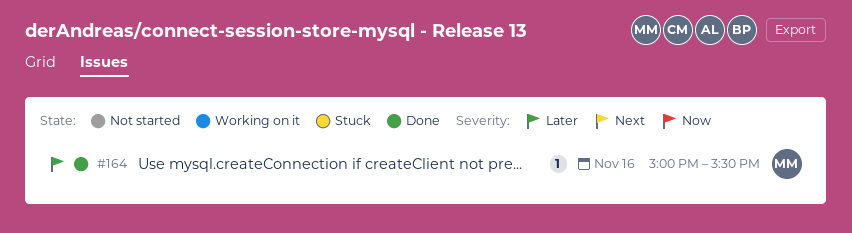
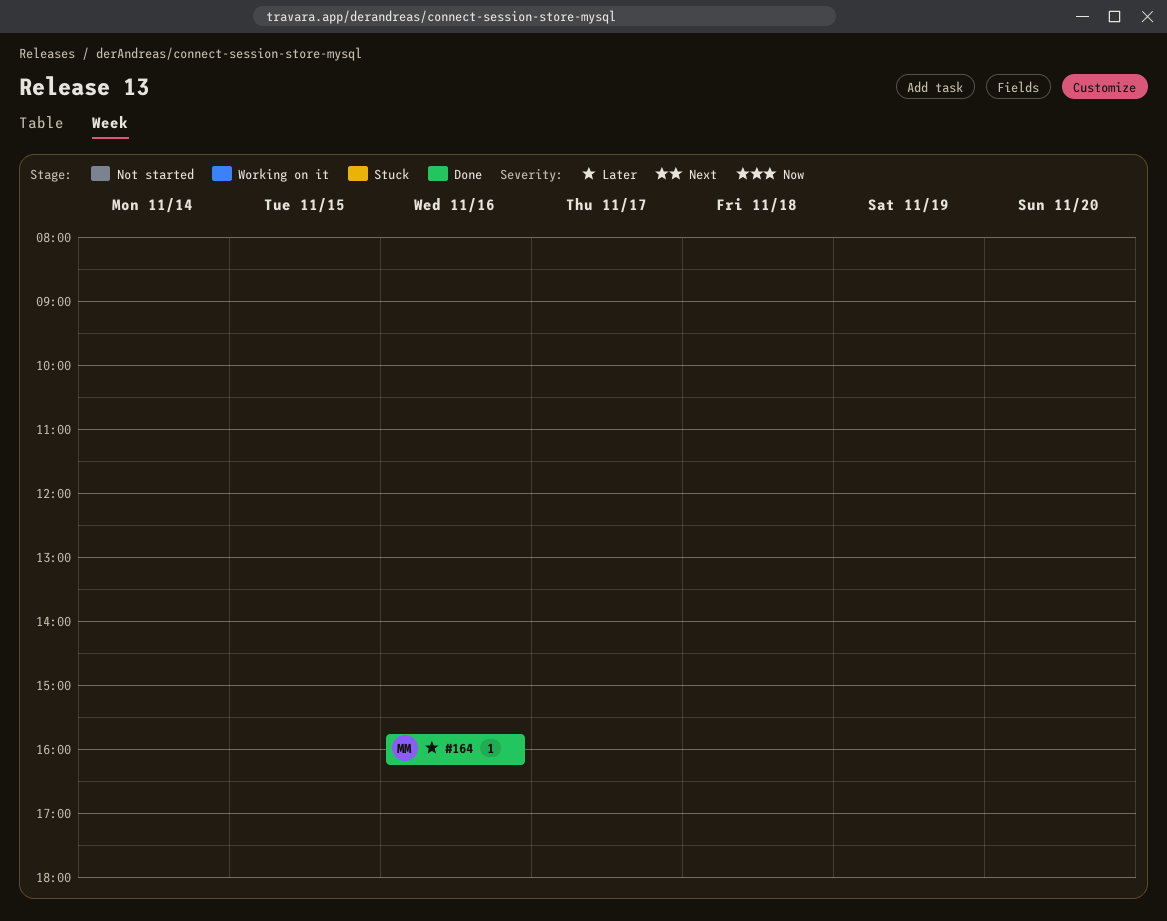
#164, begins: 15:00 -> 15:45
#164, ends: 15:30 -> 16:15

